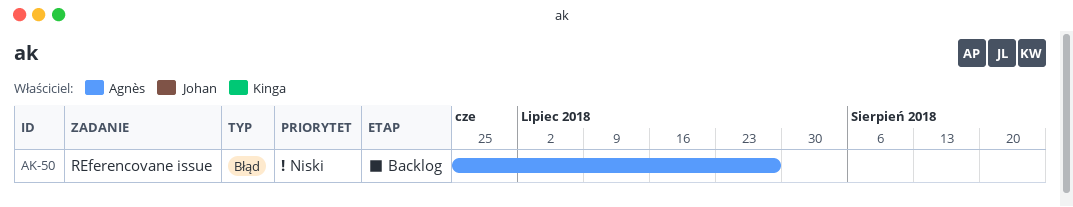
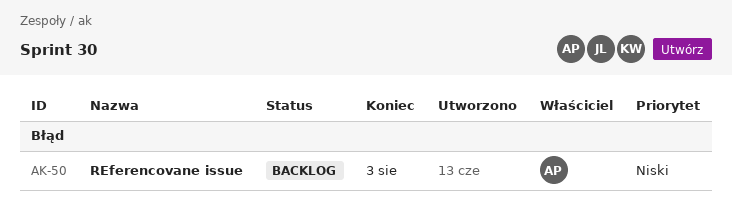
AK-50, due: Jul 27 -> Aug 3

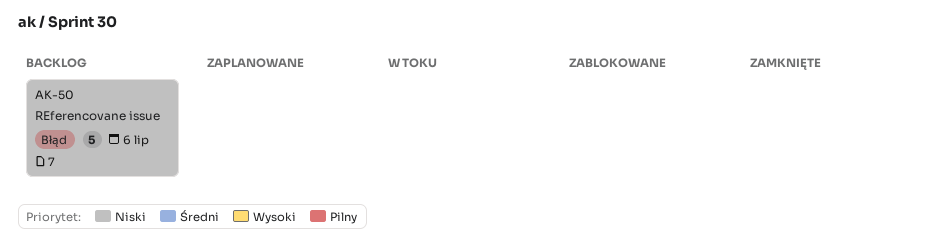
AK-50, due: Aug 3 -> Jul 6

